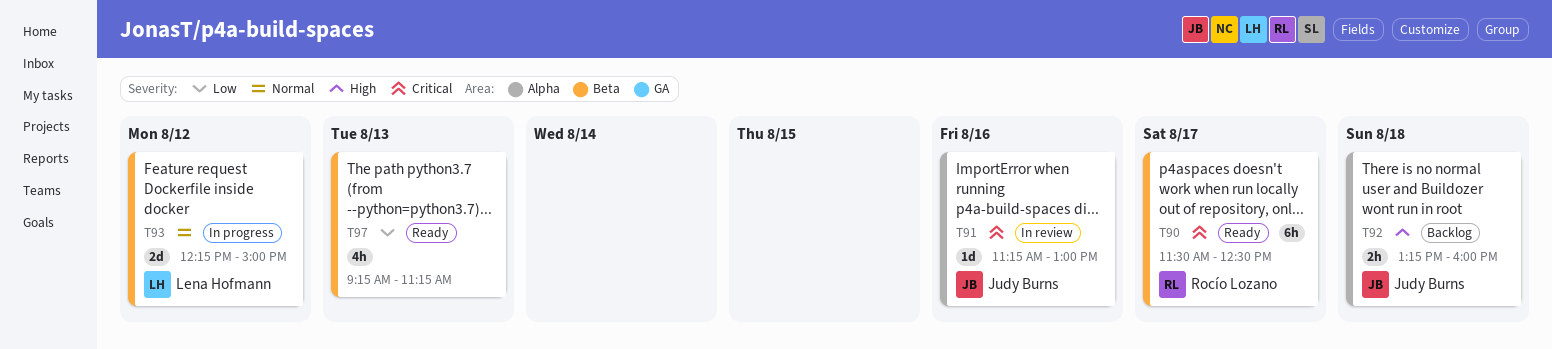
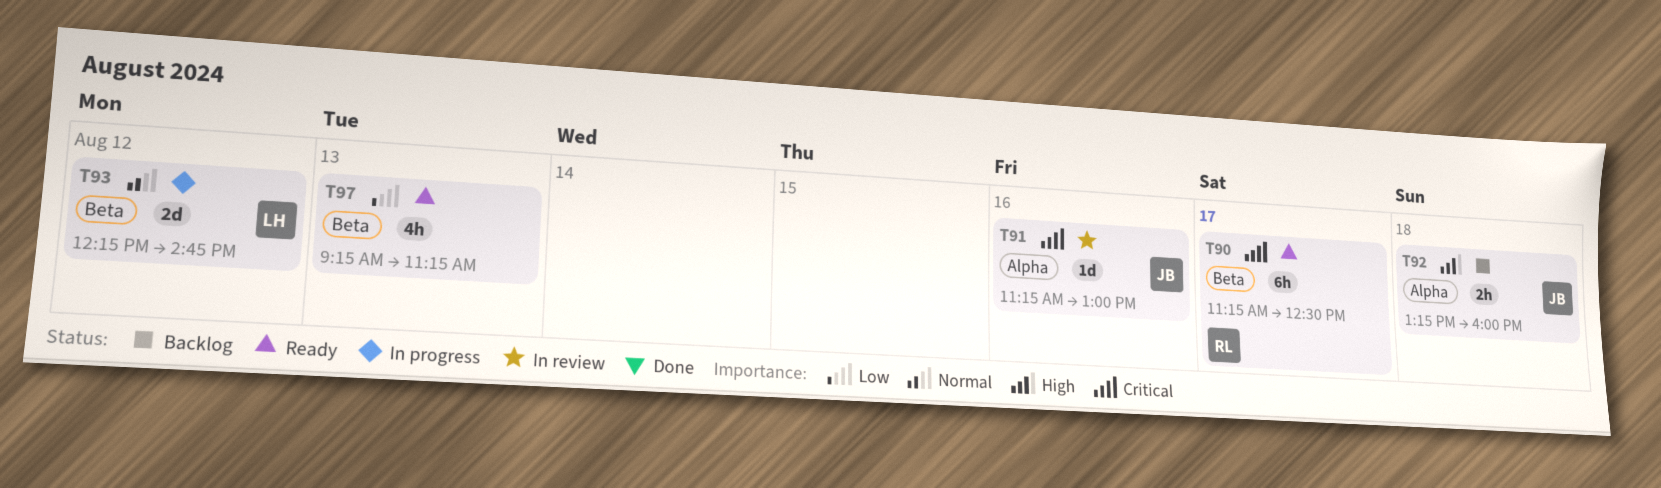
T90, begins: 11:30 -> 11:15
T93, ends: 15:00 -> 14:45

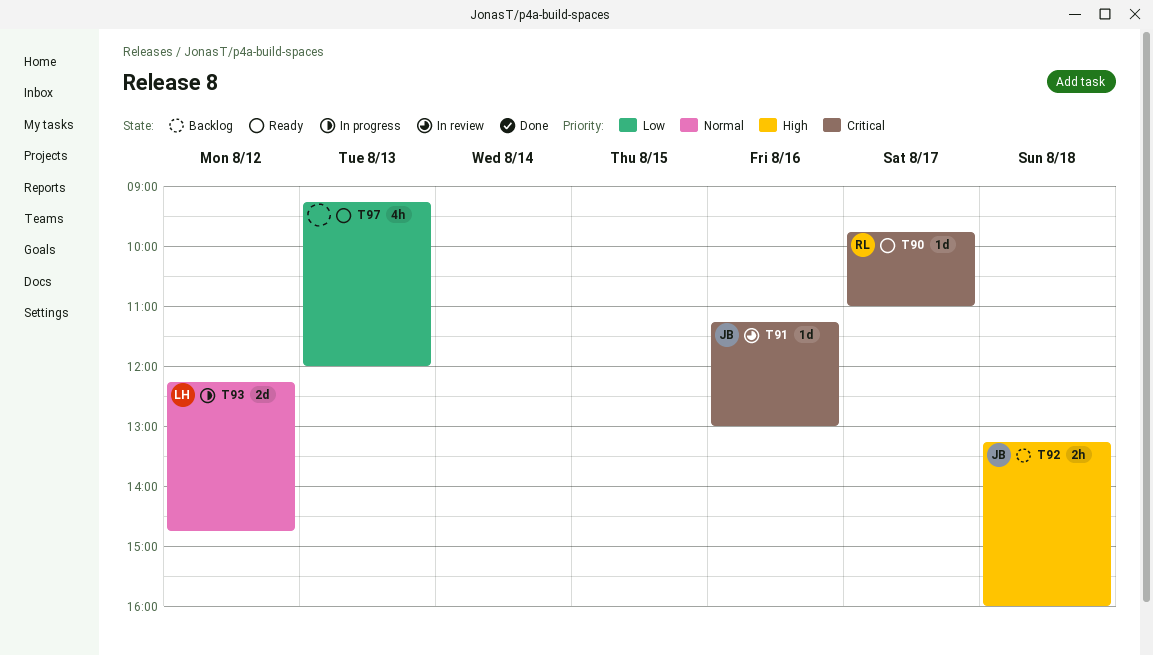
T90, estimate: 6h -> 1d
T90, begins: 11:15 -> 09:45
T90, ends: 12:30 -> 11:00
T97, ends: 11:15 -> 12:00

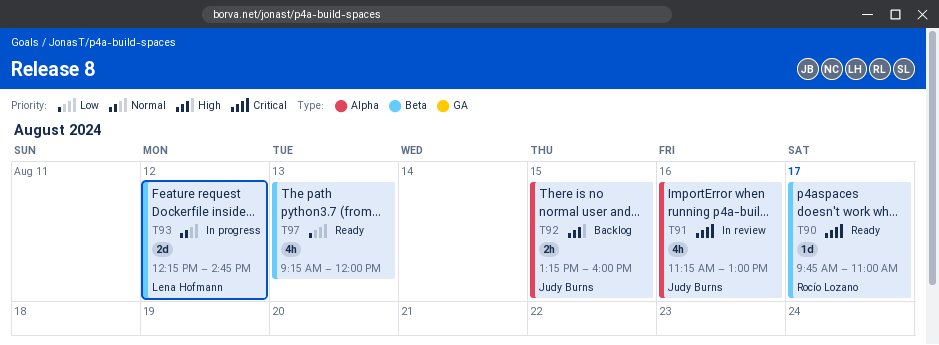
T91, estimate: 1d -> 4h
T92, day: Aug 18 -> Aug 15

